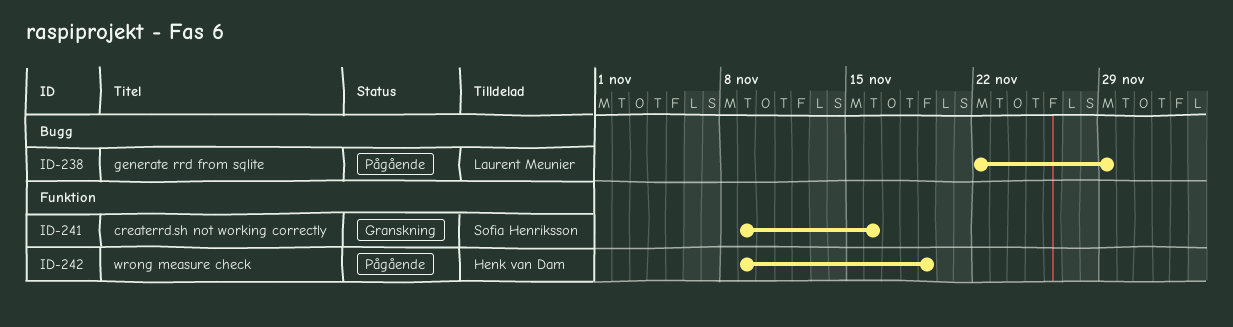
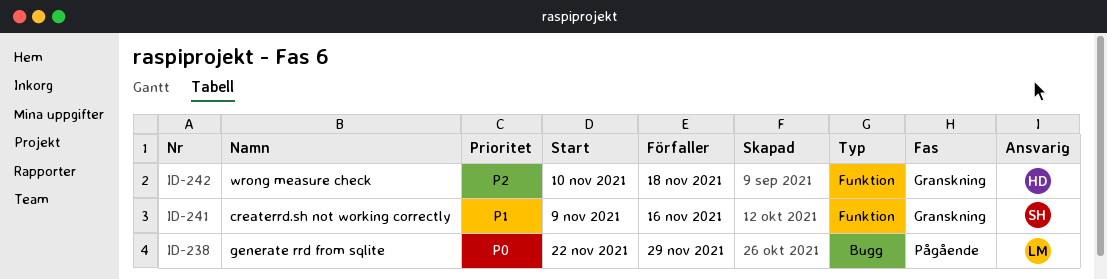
ID-242, status: Pågående -> Granskning
ID-242, start: Nov 9 -> Nov 10
ID-242, due: Nov 19 -> Nov 18

